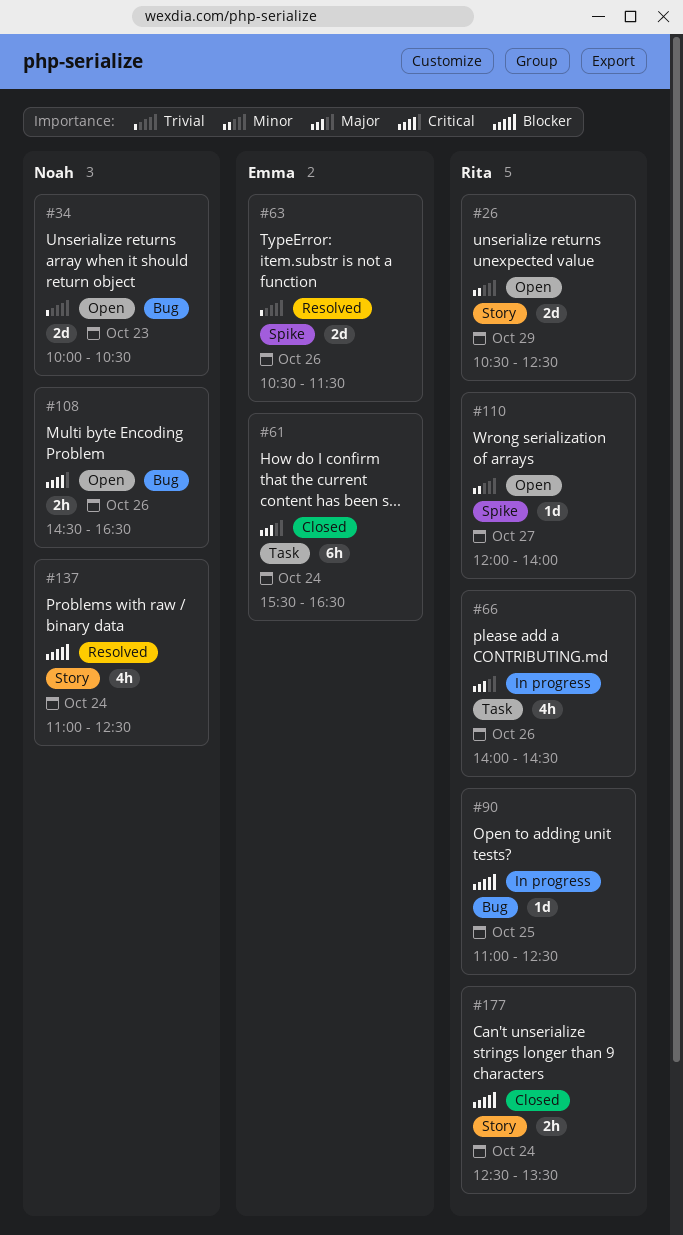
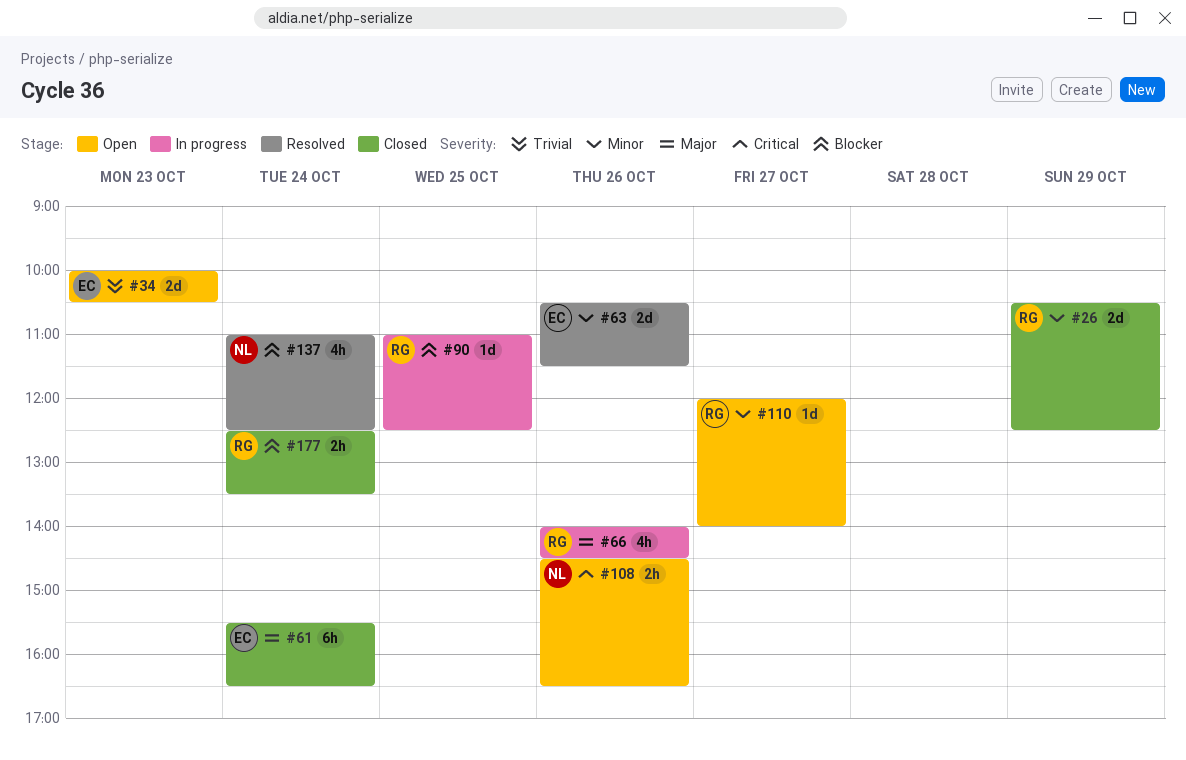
#26, status: Open -> Closed
#34, owner: Noah -> Emma
#63, priority: Trivial -> Minor

